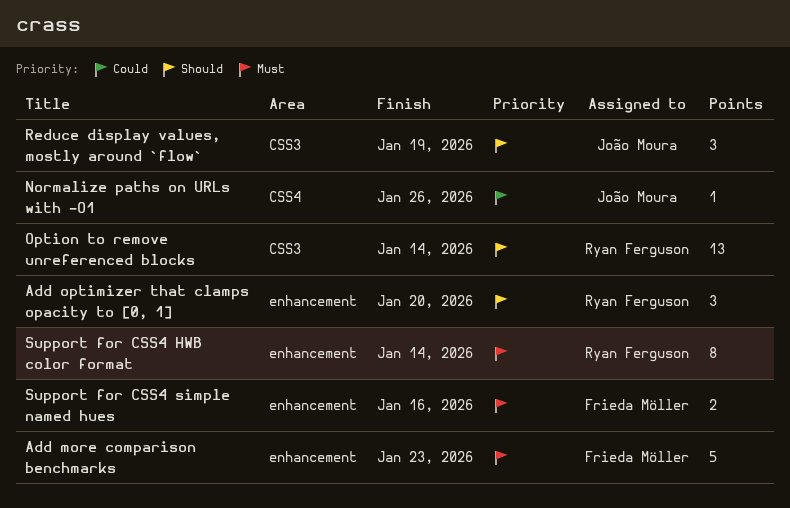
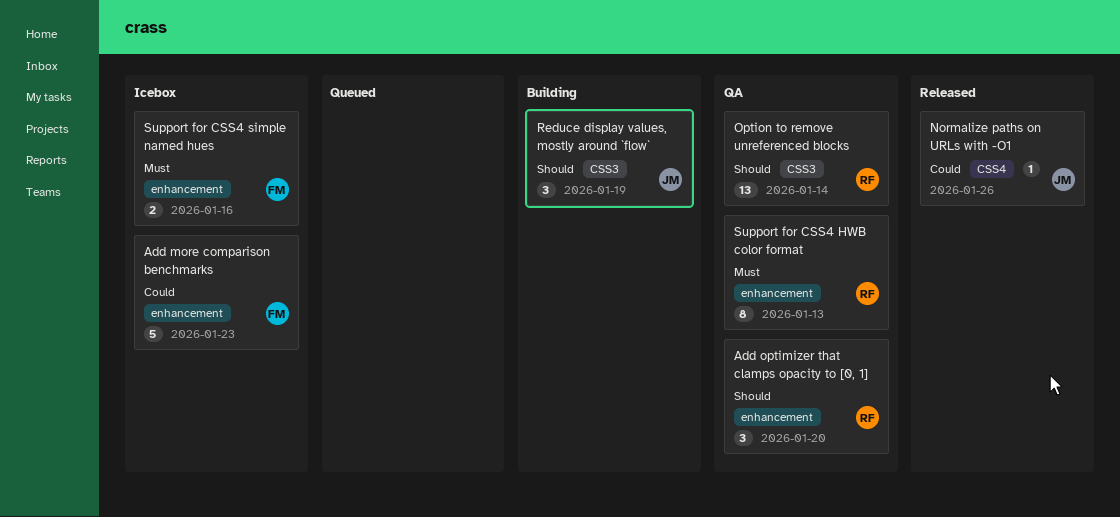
Add more comparison benchmarks, priority: Must -> Could
Support for CSS4 HWB color format, due: Jan 14 -> Jan 13

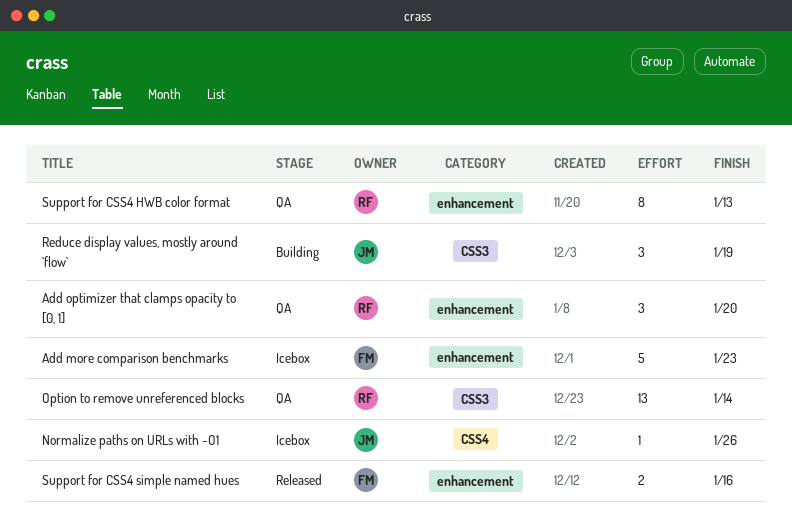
Normalize paths on URLs with -O1, status: Released -> Icebox
Support for CSS4 simple named hues, status: Icebox -> Released

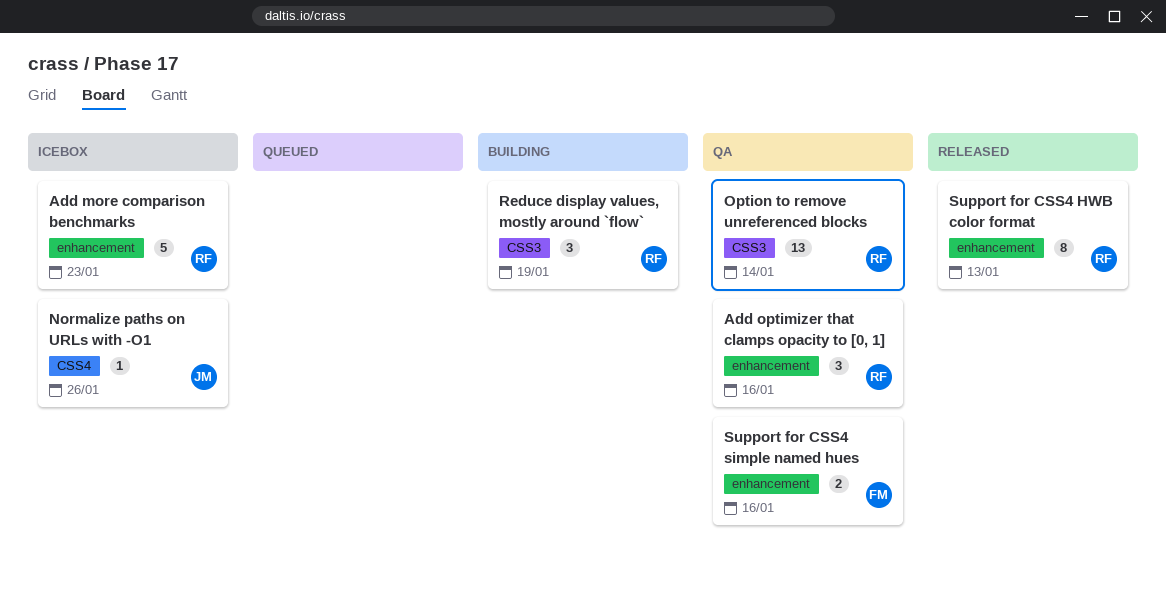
Add more comparison benchmarks, owner: FM -> RF
Add optimizer that clamps opacity to [0, 1], due: Jan 20 -> Jan 16
Reduce display values, mostly around `flow`, owner: JM -> RF
Support for CSS4 HWB color format, status: QA -> Released
Support for CSS4 simple named hues, status: Released -> QA

